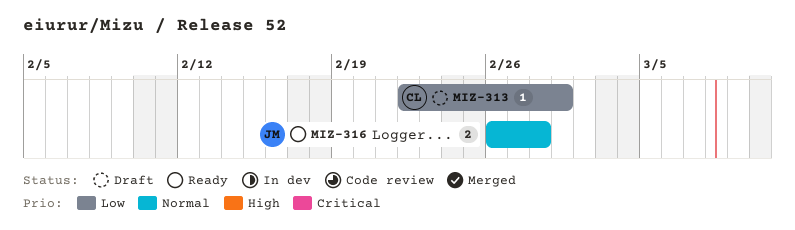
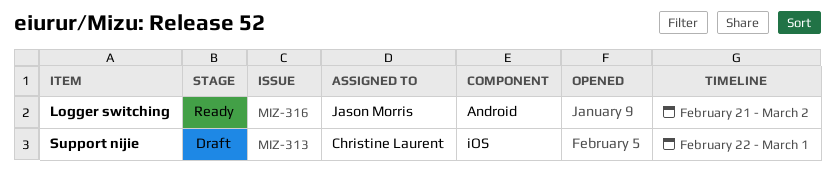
MIZ-316, start: Feb 26 -> Feb 21
MIZ-316, due: Feb 28 -> Mar 2

